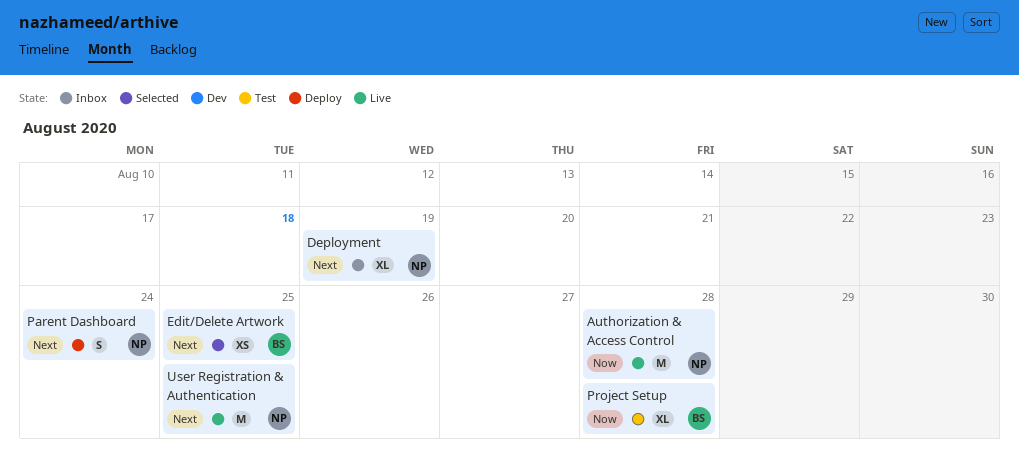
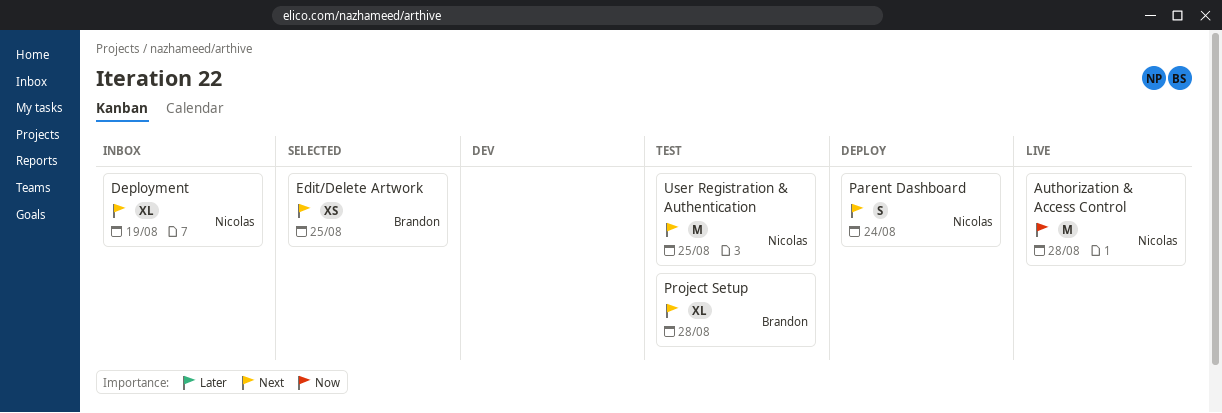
Project Setup, priority: Now -> Next
User Registration & Authentication, status: Live -> Test

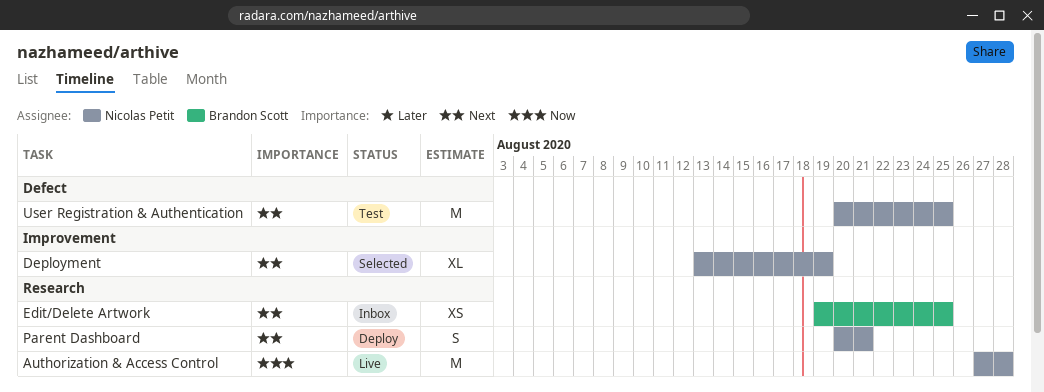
Deployment, status: Inbox -> Selected
Edit/Delete Artwork, status: Selected -> Inbox
Parent Dashboard, due: Aug 24 -> Aug 21
Project Setup: present -> none

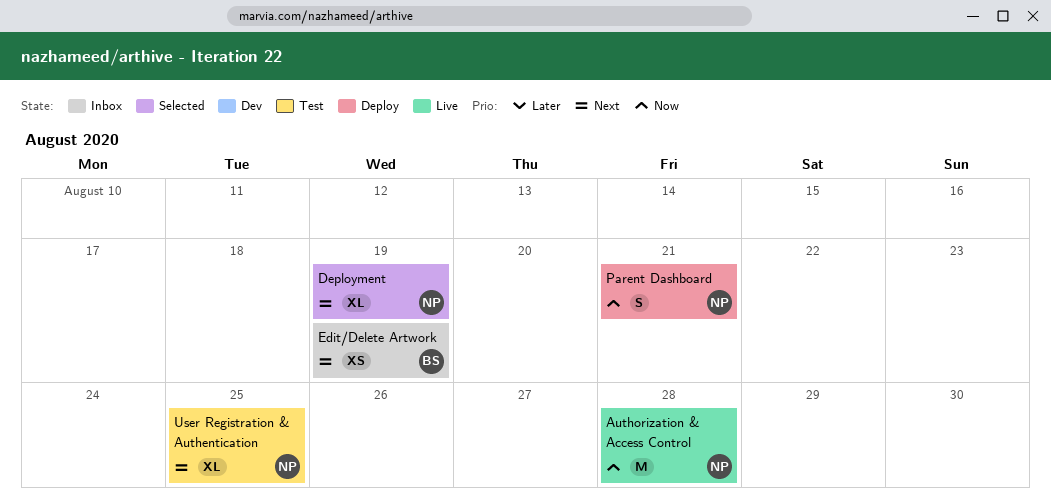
Edit/Delete Artwork, due: Aug 25 -> Aug 19
Parent Dashboard, priority: Next -> Now
User Registration & Authentication, estimate: M -> XL

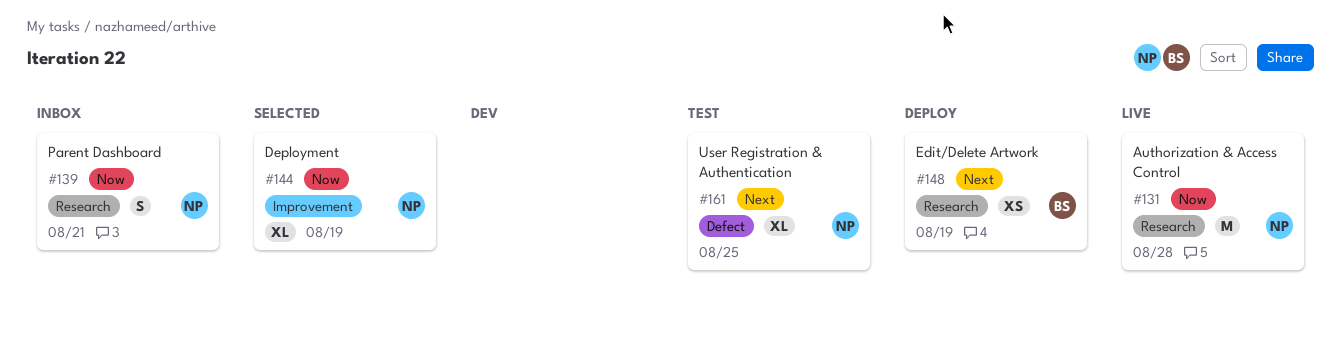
Deployment, priority: Next -> Now
Edit/Delete Artwork, status: Inbox -> Deploy
Parent Dashboard, status: Deploy -> Inbox

